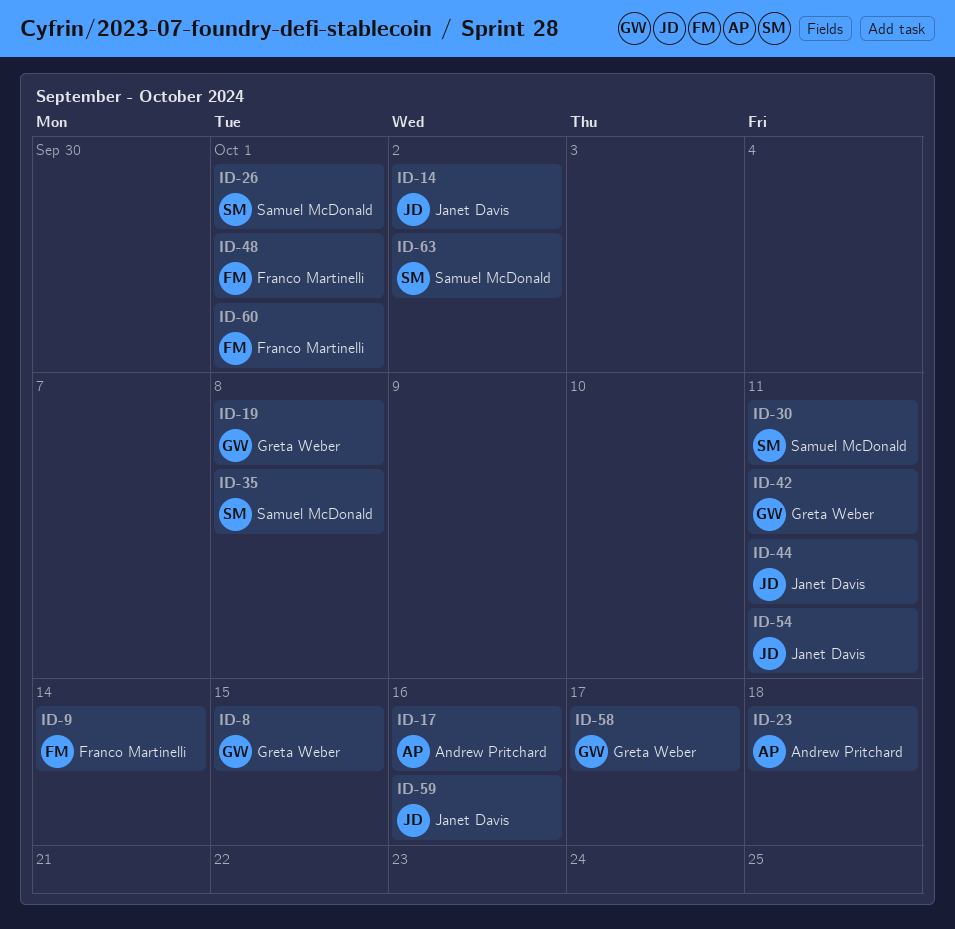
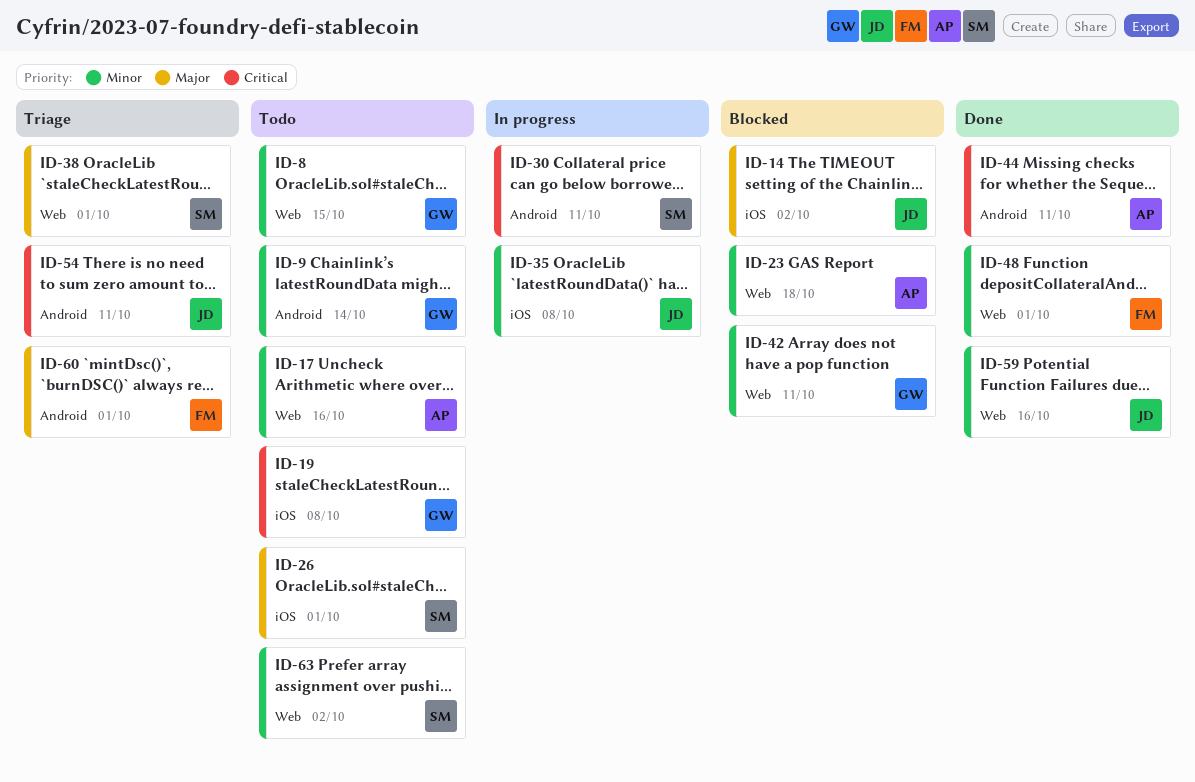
ID-9, owner: Franco Martinelli -> Greta Weber
ID-35, owner: Samuel McDonald -> Janet Davis
ID-38: none -> present
ID-44, owner: Janet Davis -> Andrew Pritchard
ID-58: present -> none

